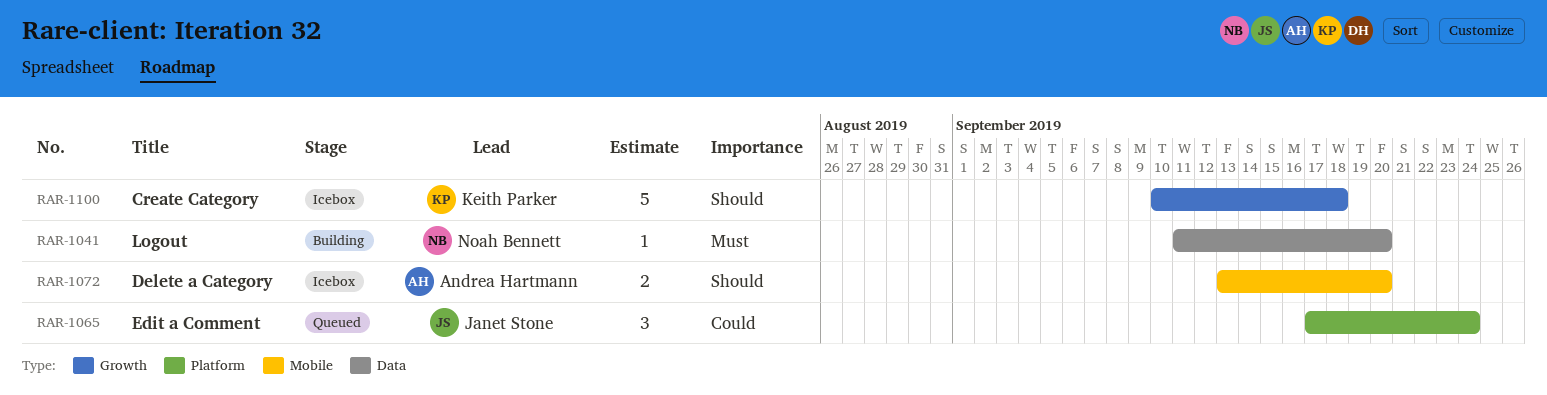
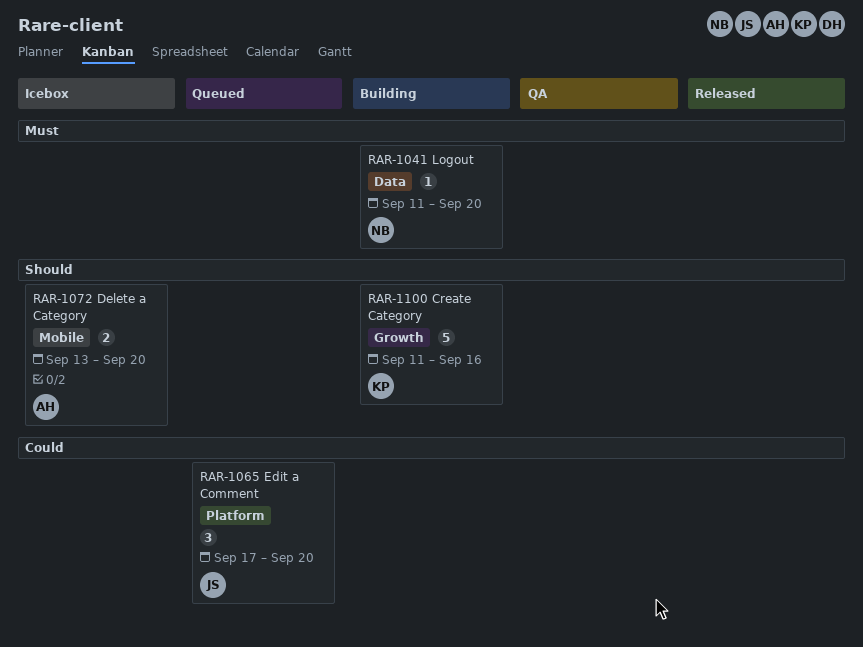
RAR-1065, due: Sep 24 -> Sep 20
RAR-1100, status: Icebox -> Building
RAR-1100, start: Sep 10 -> Sep 11
RAR-1100, due: Sep 18 -> Sep 16

